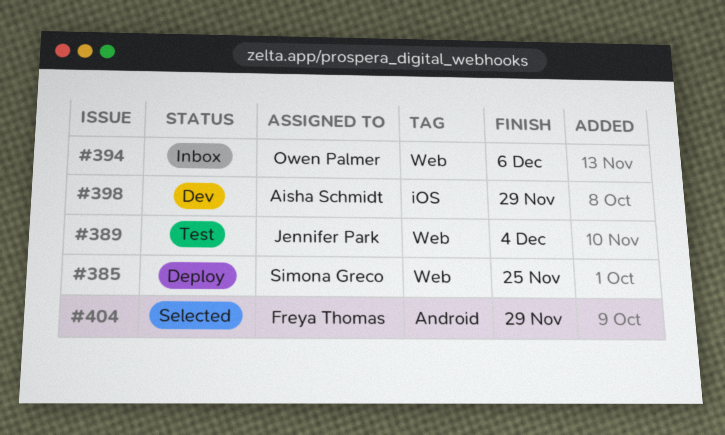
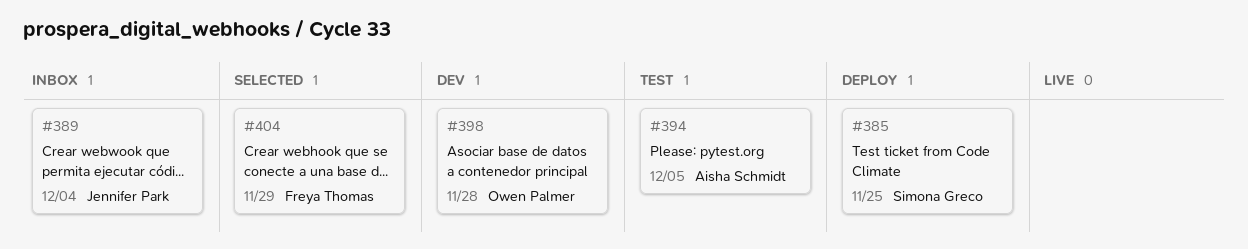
#389, status: Test -> Inbox
#394, status: Inbox -> Test
#394, owner: Owen Palmer -> Aisha Schmidt
#394, due: Dec 6 -> Dec 5
#398, owner: Aisha Schmidt -> Owen Palmer
#398, due: Nov 29 -> Nov 28

